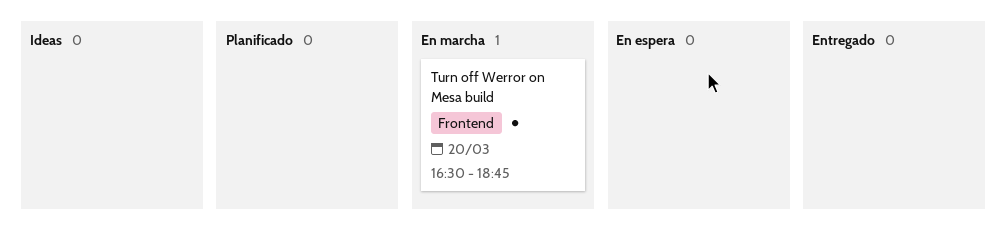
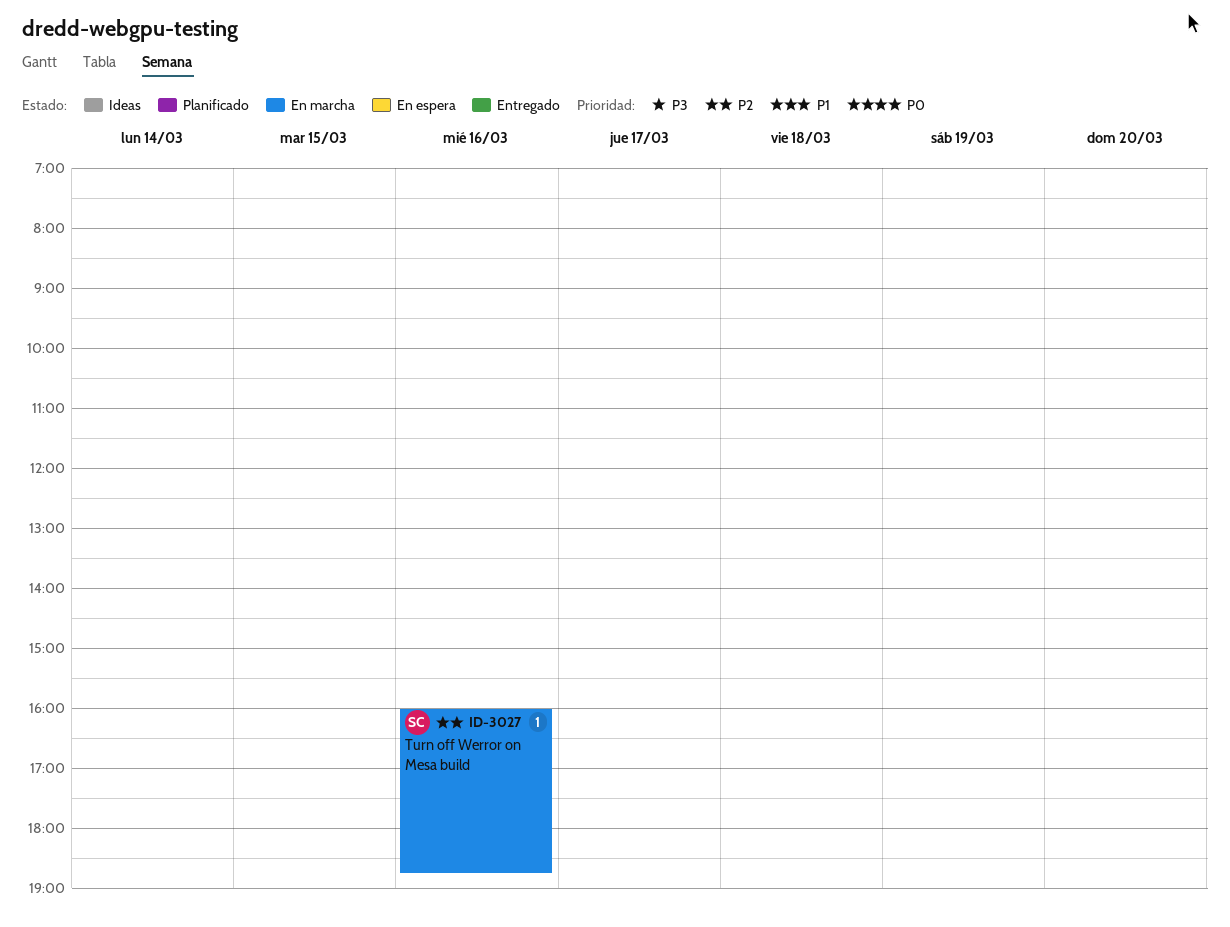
Turn off Werror on Mesa build, day: Mar 20 -> Mar 16
Turn off Werror on Mesa build, begins: 16:30 -> 16:00

